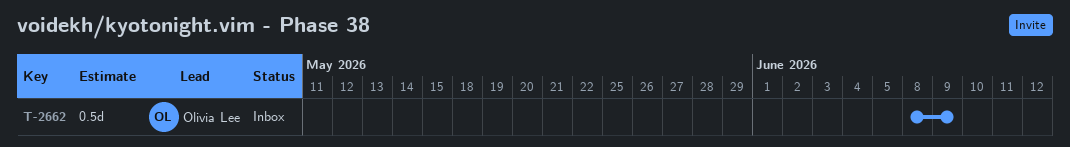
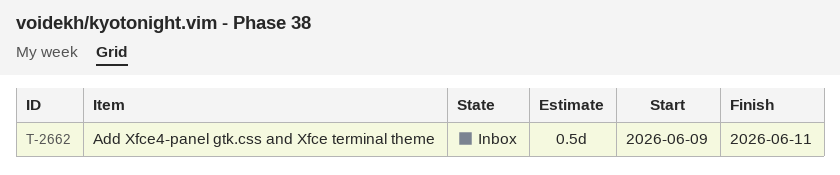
T-2662, start: Jun 8 -> Jun 9
T-2662, due: Jun 9 -> Jun 11

